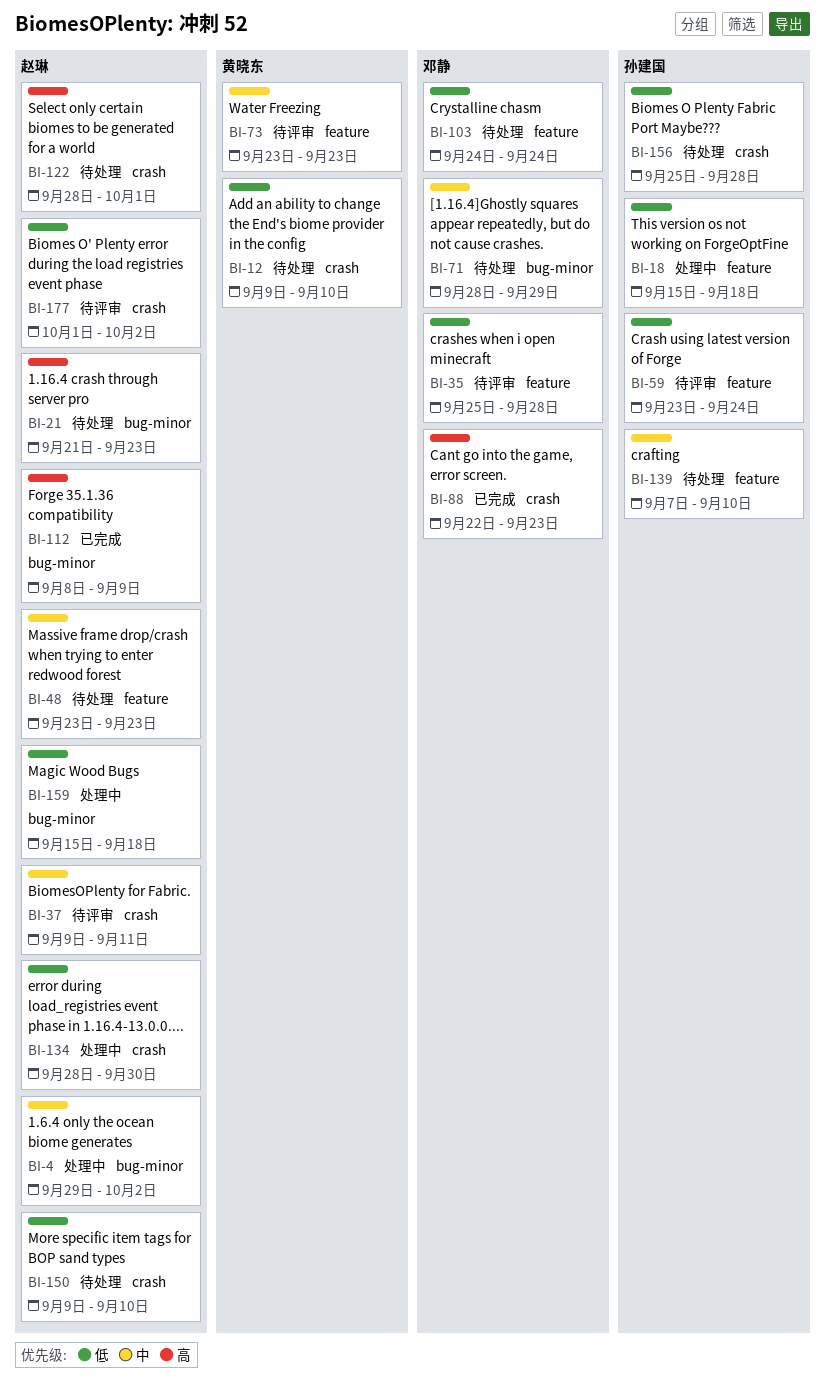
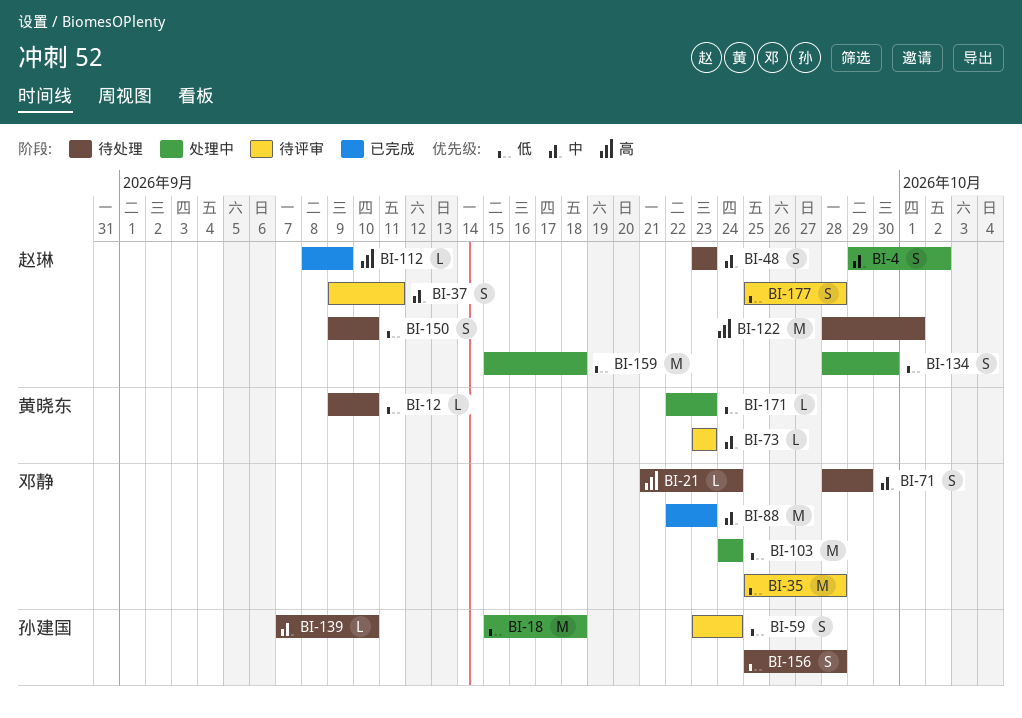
BI-21, owner: 赵琳 -> 邓静
BI-21, due: Sep 23 -> Sep 24
BI-88, priority: 高 -> 中
BI-103, status: 待处理 -> 处理中
BI-171: none -> present
BI-177, start: Oct 1 -> Sep 25
BI-177, due: Oct 2 -> Sep 28

